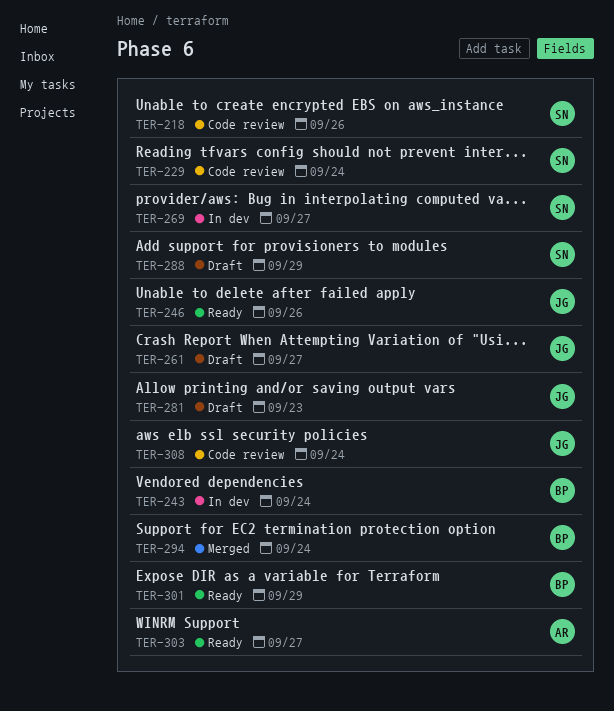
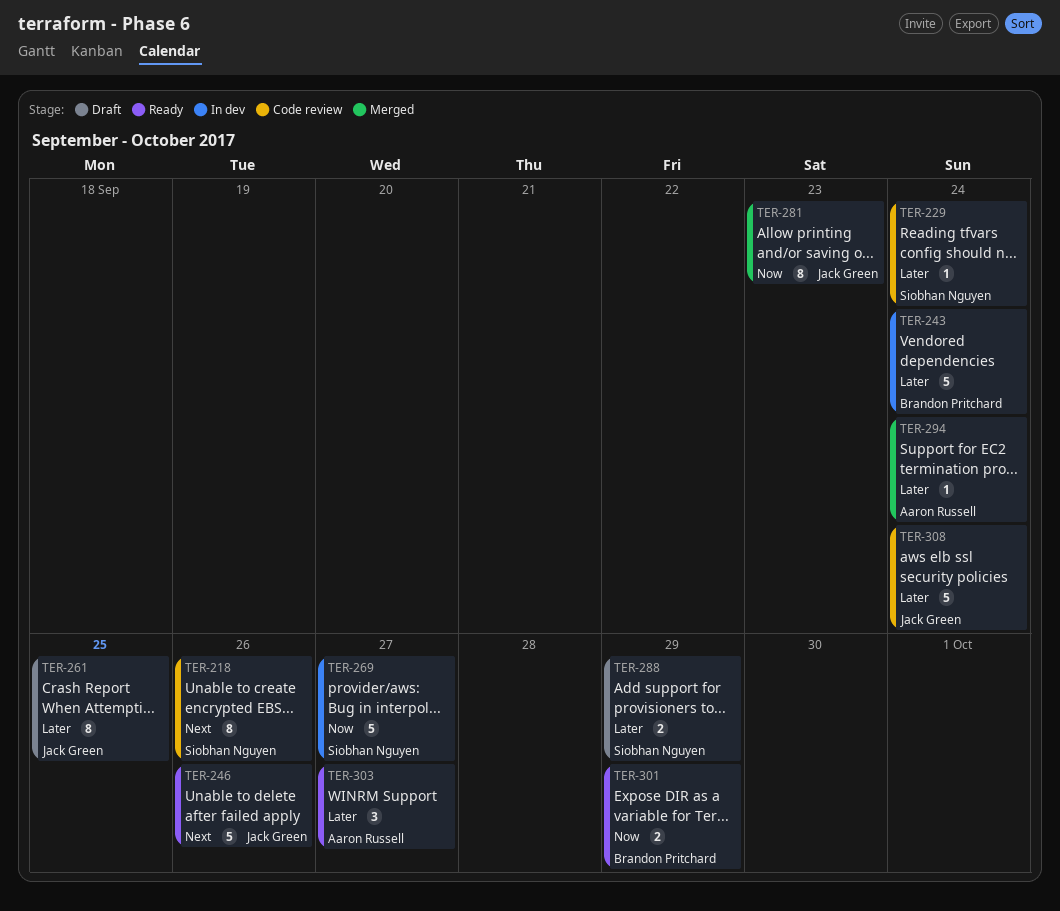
TER-261, due: Sep 27 -> Sep 25
TER-281, status: Draft -> Merged
TER-294, owner: Brandon Pritchard -> Aaron Russell

